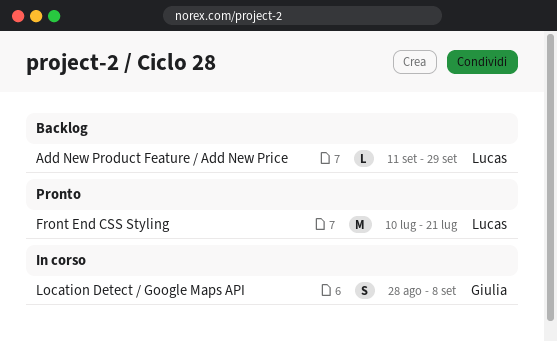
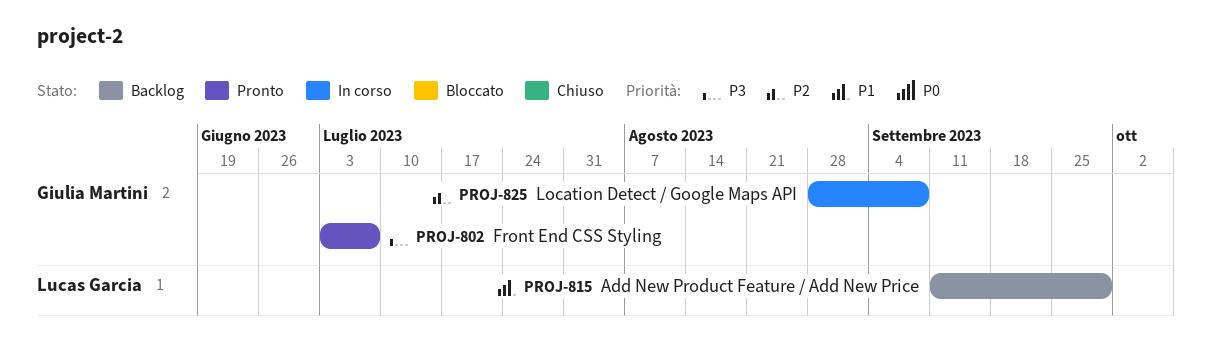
Front End CSS Styling, owner: Lucas Garcia -> Giulia Martini
Front End CSS Styling, start: Jul 10 -> Jul 3
Front End CSS Styling, due: Jul 21 -> Jul 7

